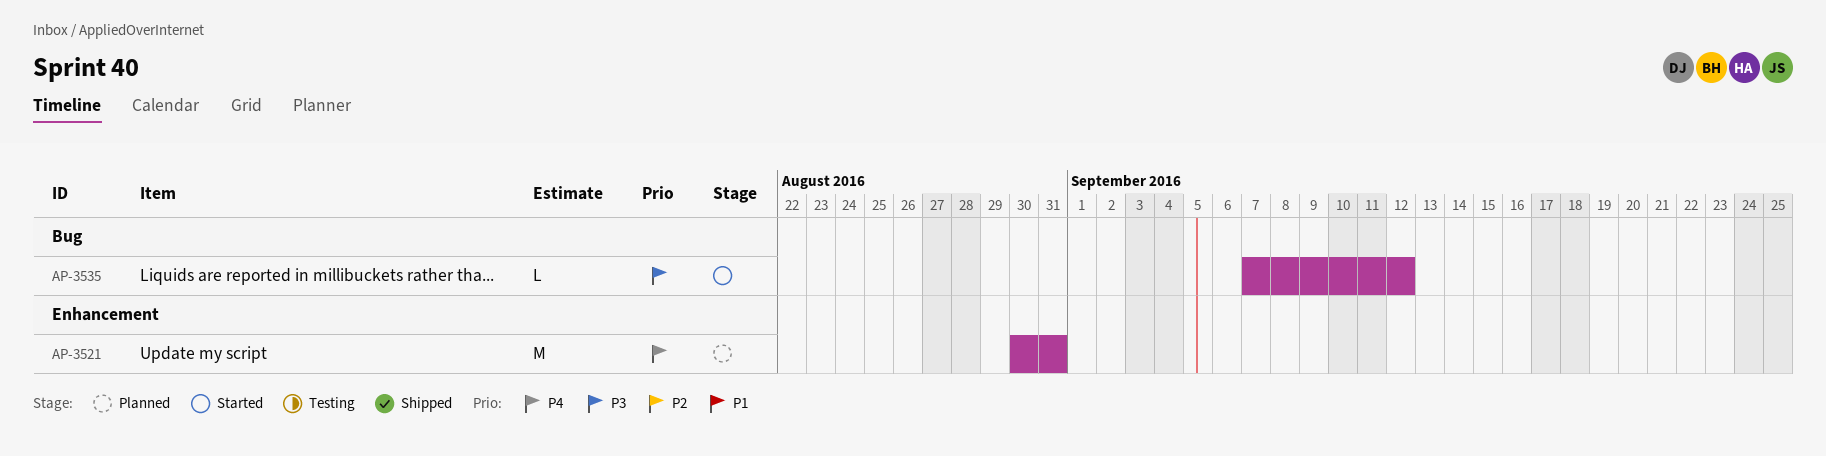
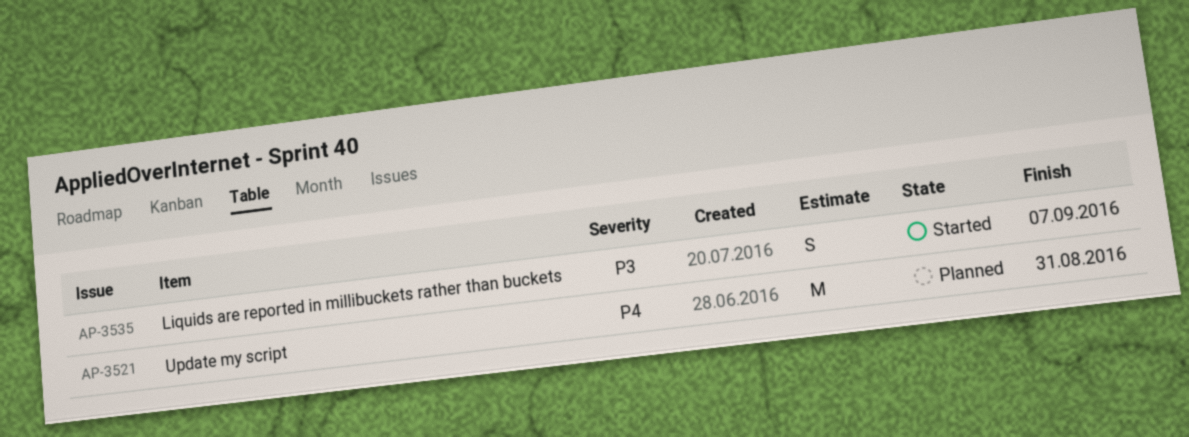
AP-3535, estimate: L -> S
AP-3535, due: Sep 12 -> Sep 7

